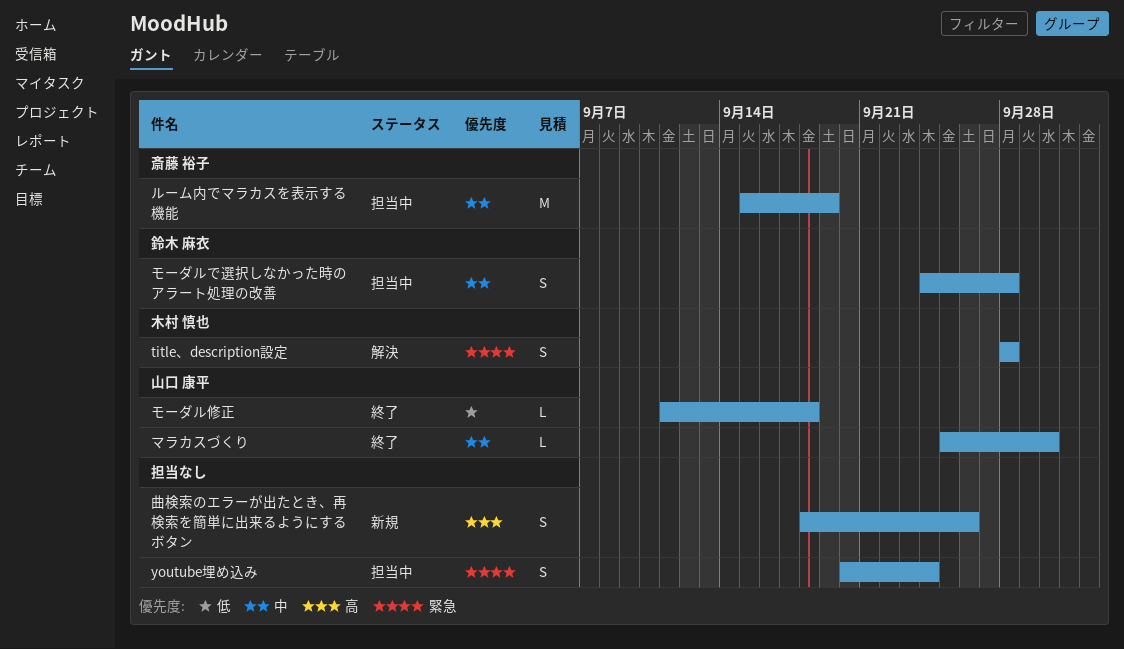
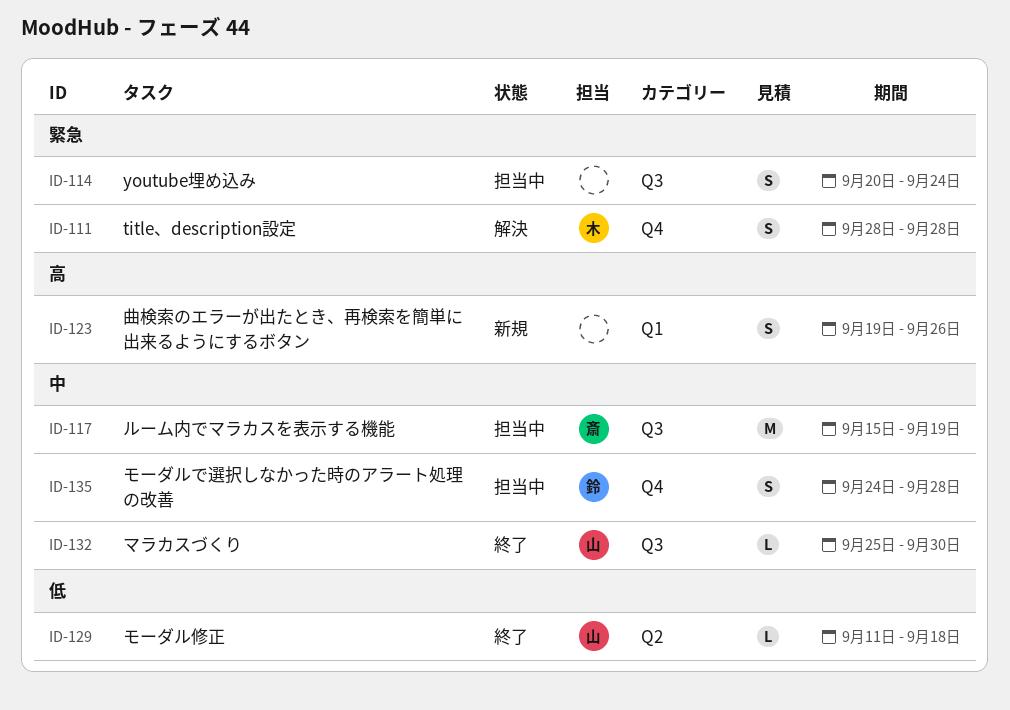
曲検索のエラーが出たとき、再検索を簡単に出来るようにするボタン, start: Sep 18 -> Sep 19

